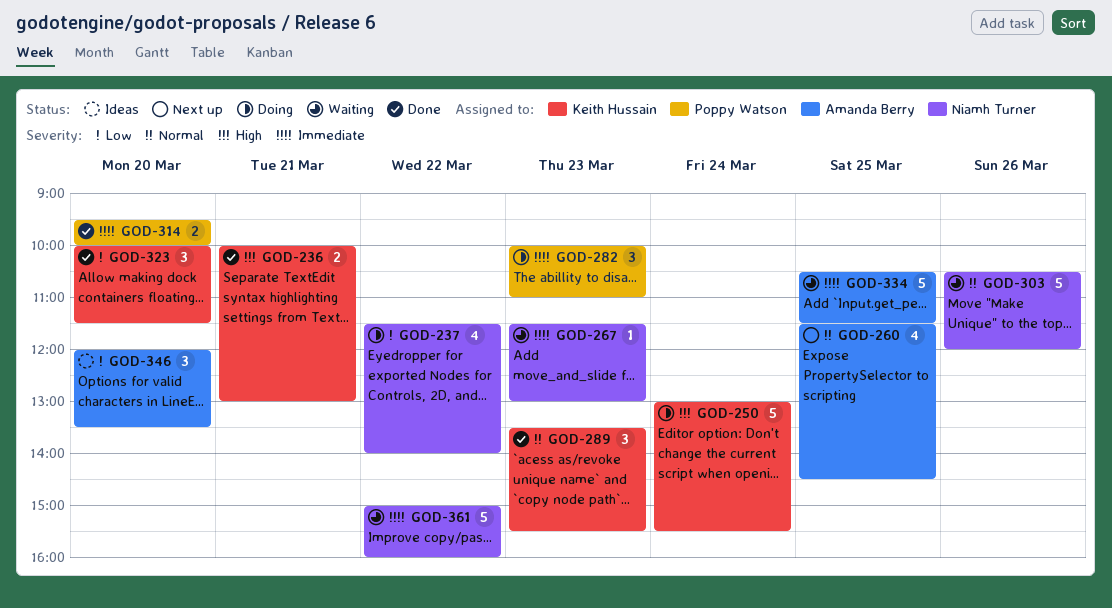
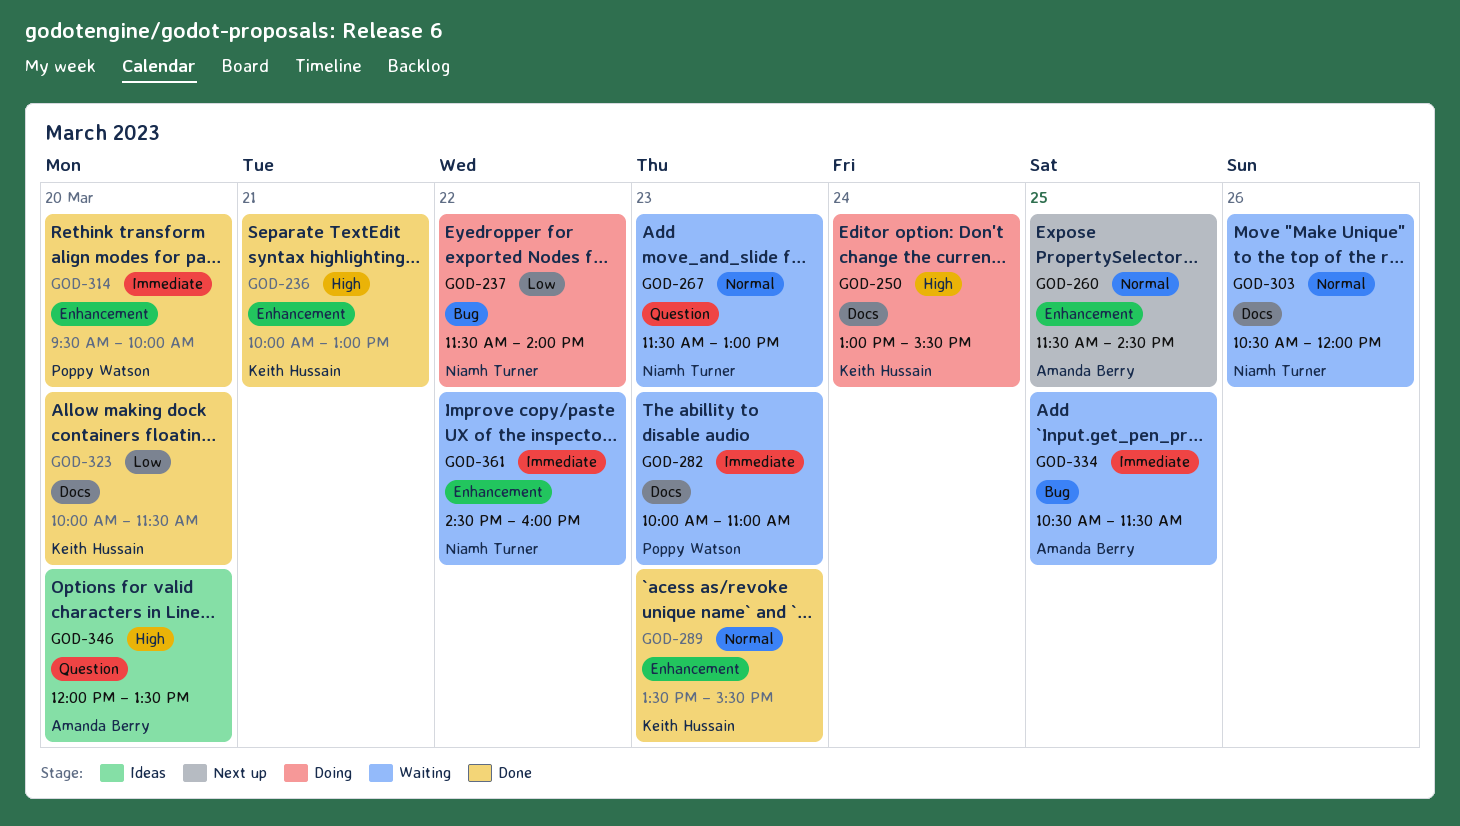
GOD-267, priority: Immediate -> Normal
GOD-282, status: Doing -> Waiting
GOD-346, priority: Low -> High
GOD-361, begins: 15:00 -> 14:30

